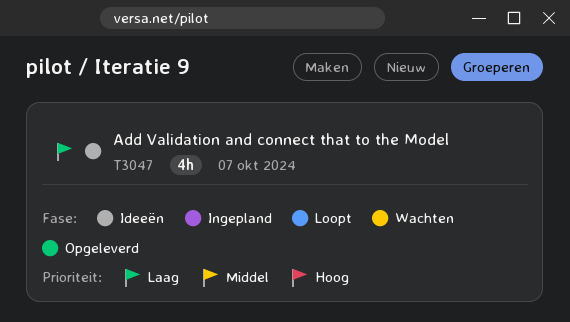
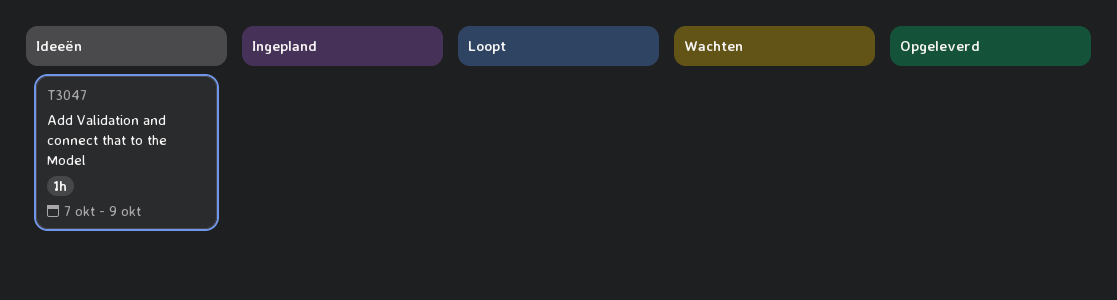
T3047, estimate: 4h -> 1h
T3047, due: Oct 7 -> Oct 9

